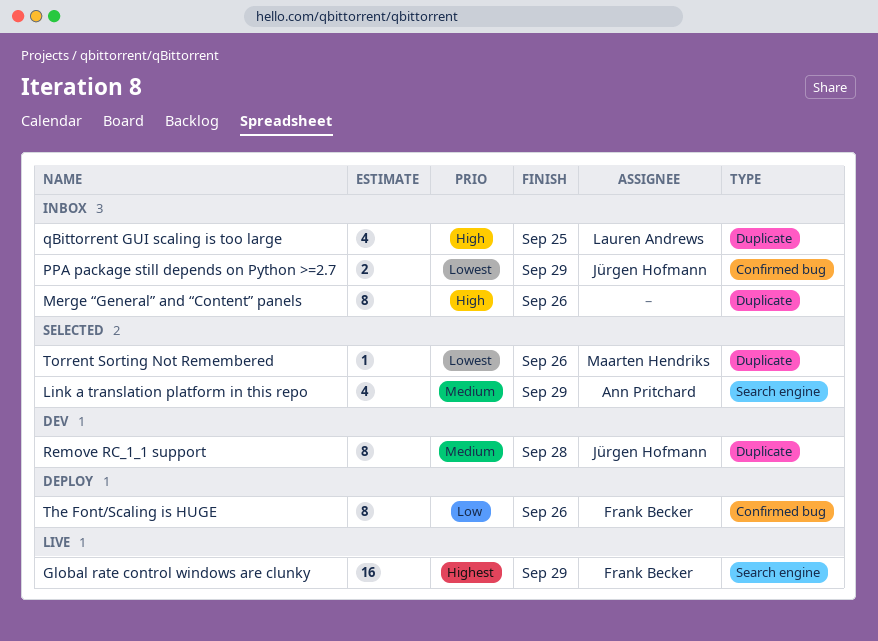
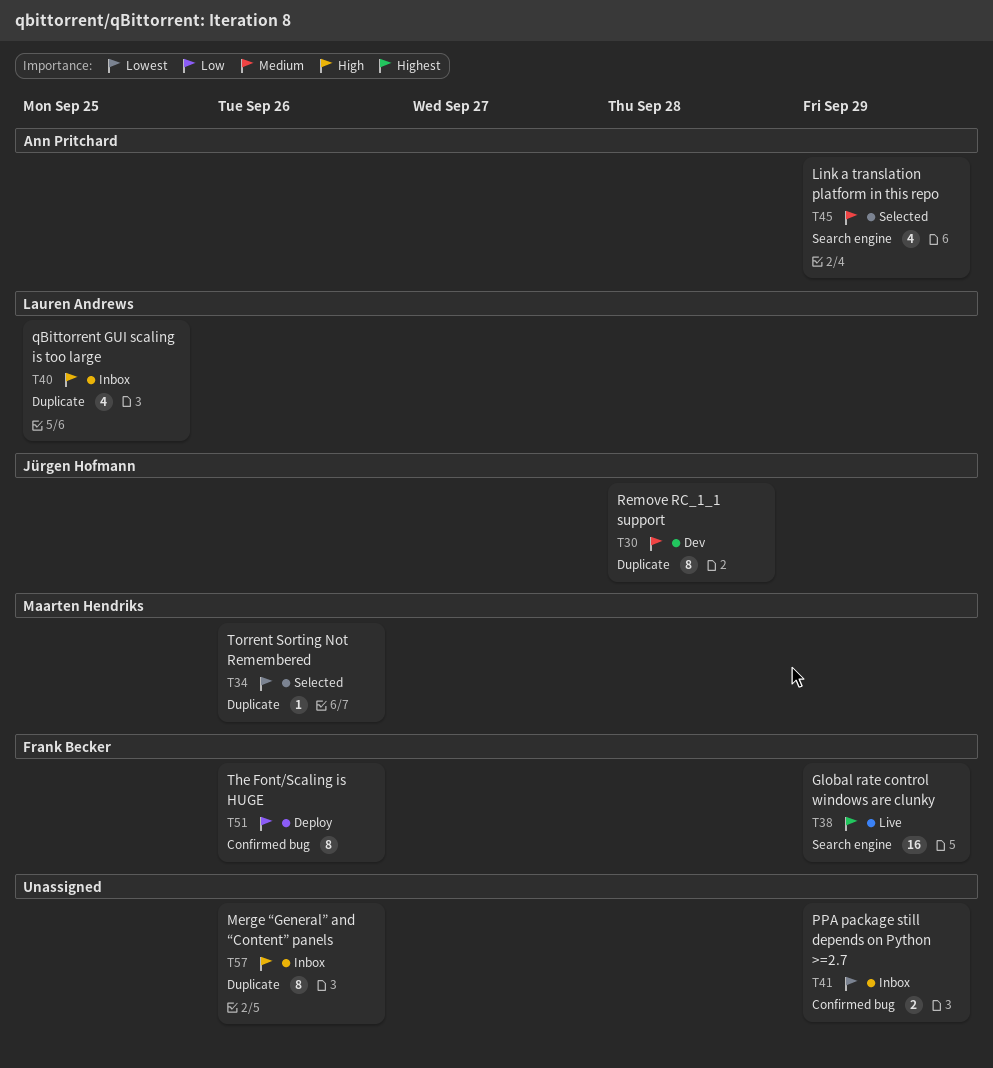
PPA package still depends on Python >=2.7, owner: Jürgen Hofmann -> none

